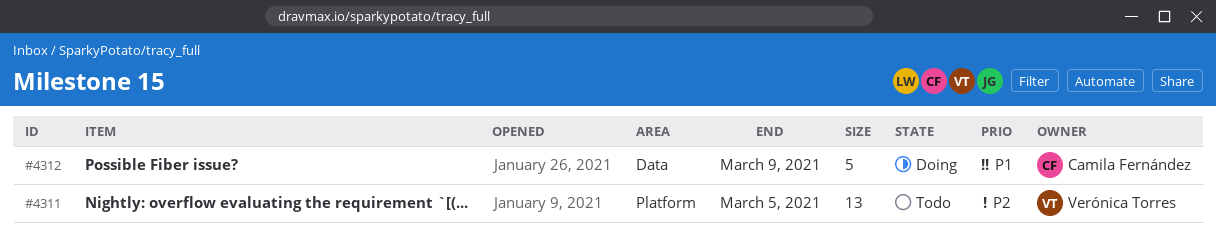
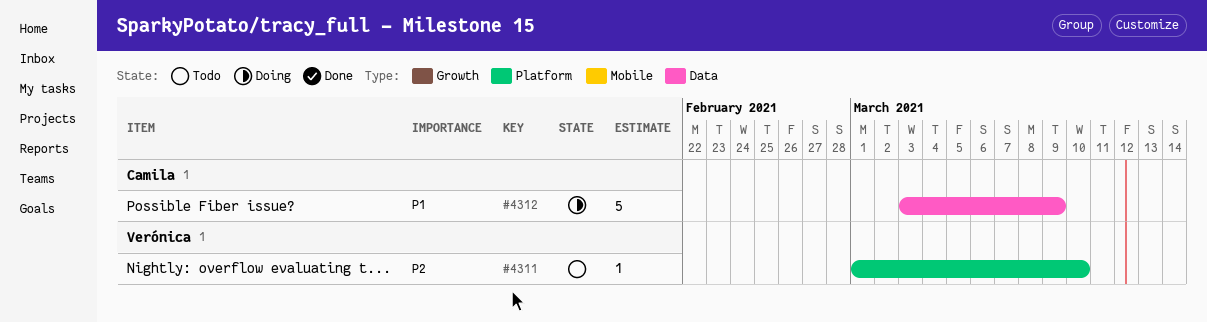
#4311, estimate: 13 -> 1
#4311, due: Mar 5 -> Mar 10

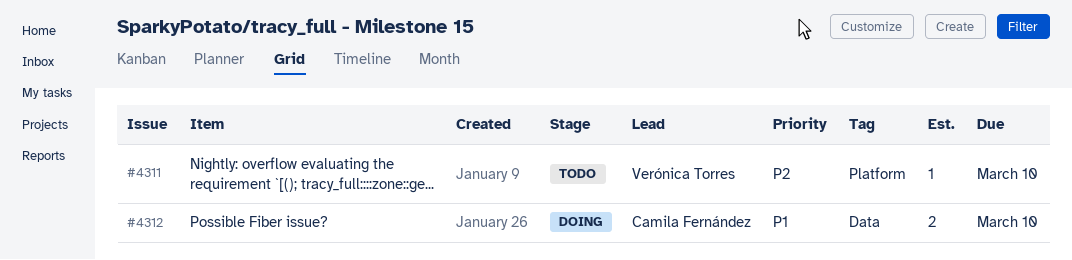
#4312, estimate: 5 -> 2
#4312, due: Mar 9 -> Mar 10

